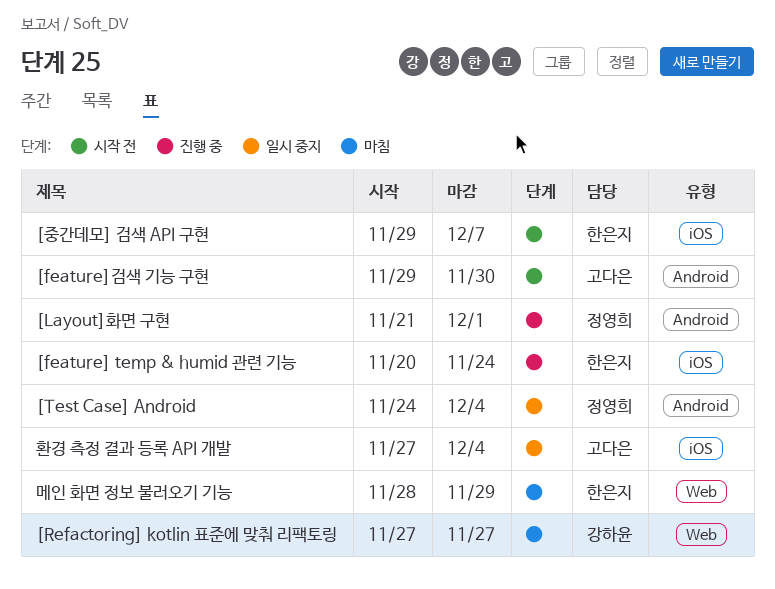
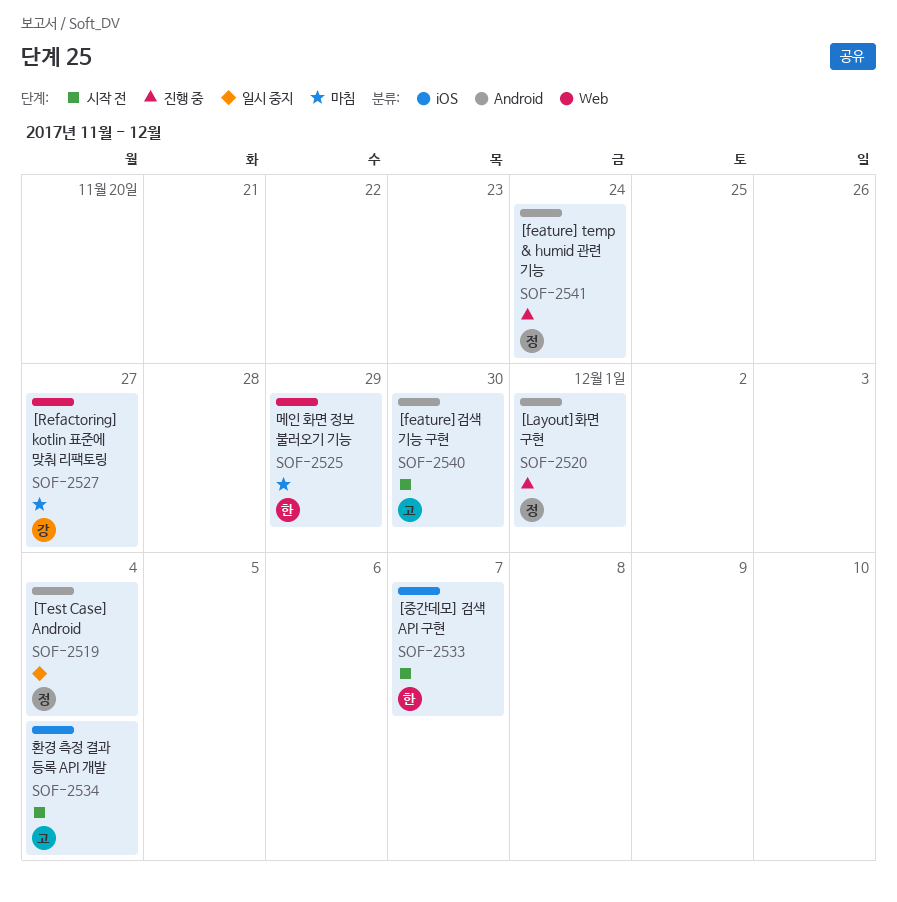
[feature] temp & humid 관련 기능, owner: 한은지 -> 정영희
[feature] temp & humid 관련 기능, label: iOS -> Android
환경 측정 결과 등록 API 개발, status: 일시 중지 -> 시작 전

